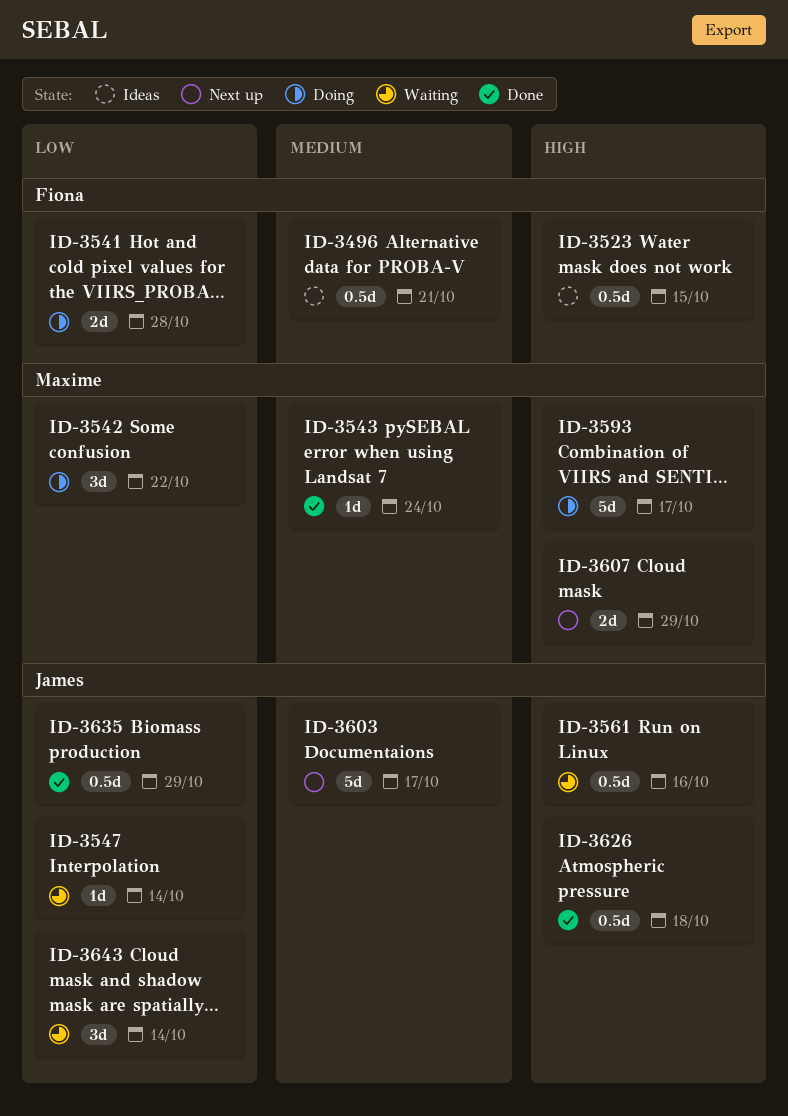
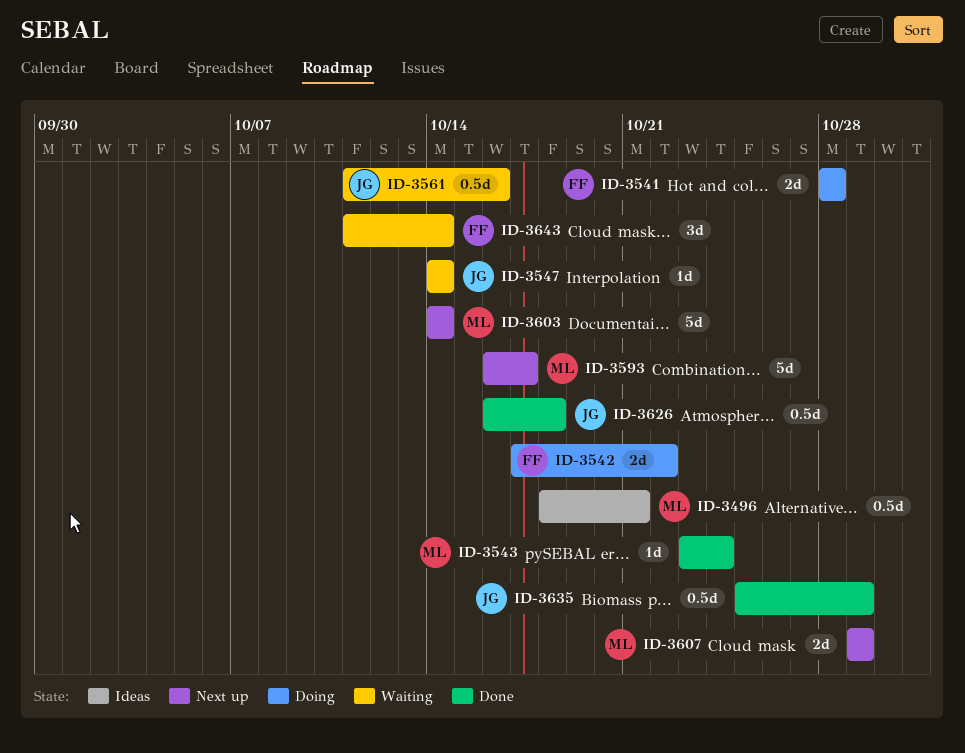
ID-3496, owner: Fiona -> Maxime
ID-3523: present -> none
ID-3542, owner: Maxime -> Fiona
ID-3542, estimate: 3d -> 2d
ID-3593, status: Doing -> Next up
ID-3603, owner: James -> Maxime
ID-3603, due: Oct 17 -> Oct 14
ID-3643, owner: James -> Fiona

